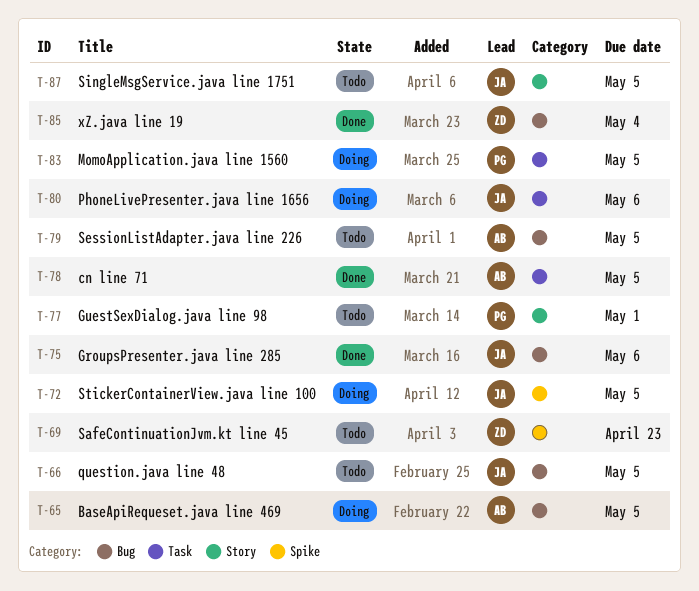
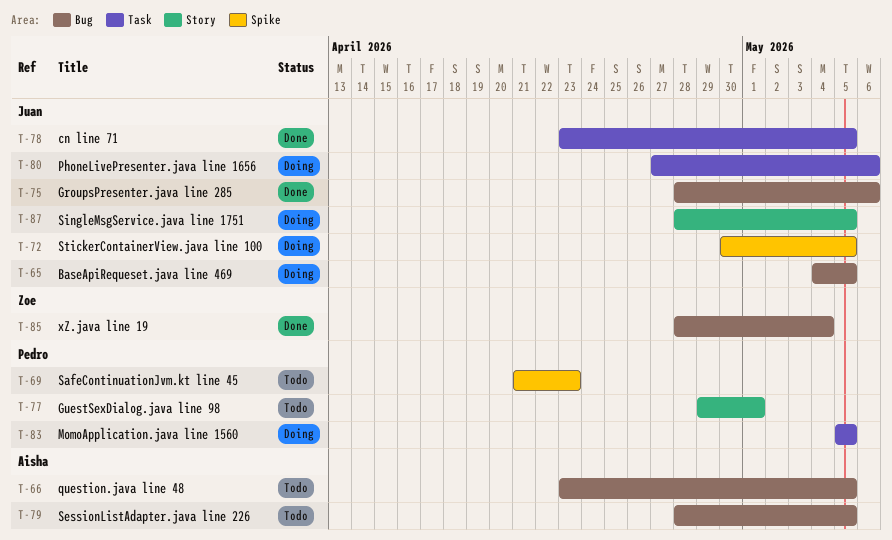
T-65, owner: Aisha -> Juan
T-66, owner: Juan -> Aisha
T-69, owner: Zoe -> Pedro
T-78, owner: Aisha -> Juan
T-87, status: Todo -> Doing

